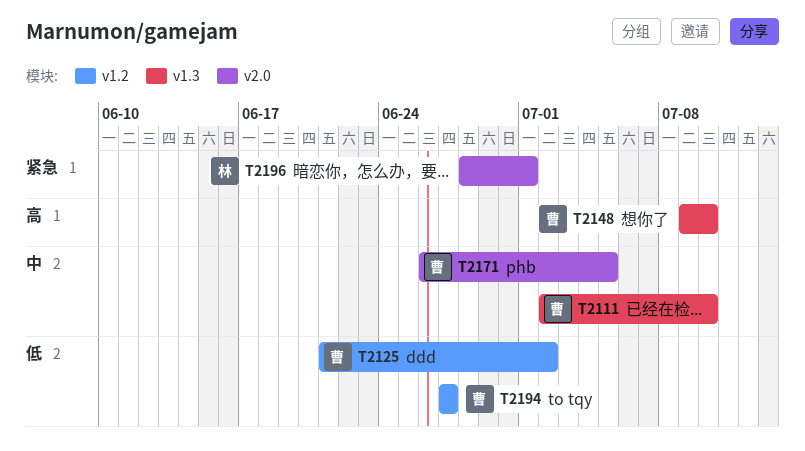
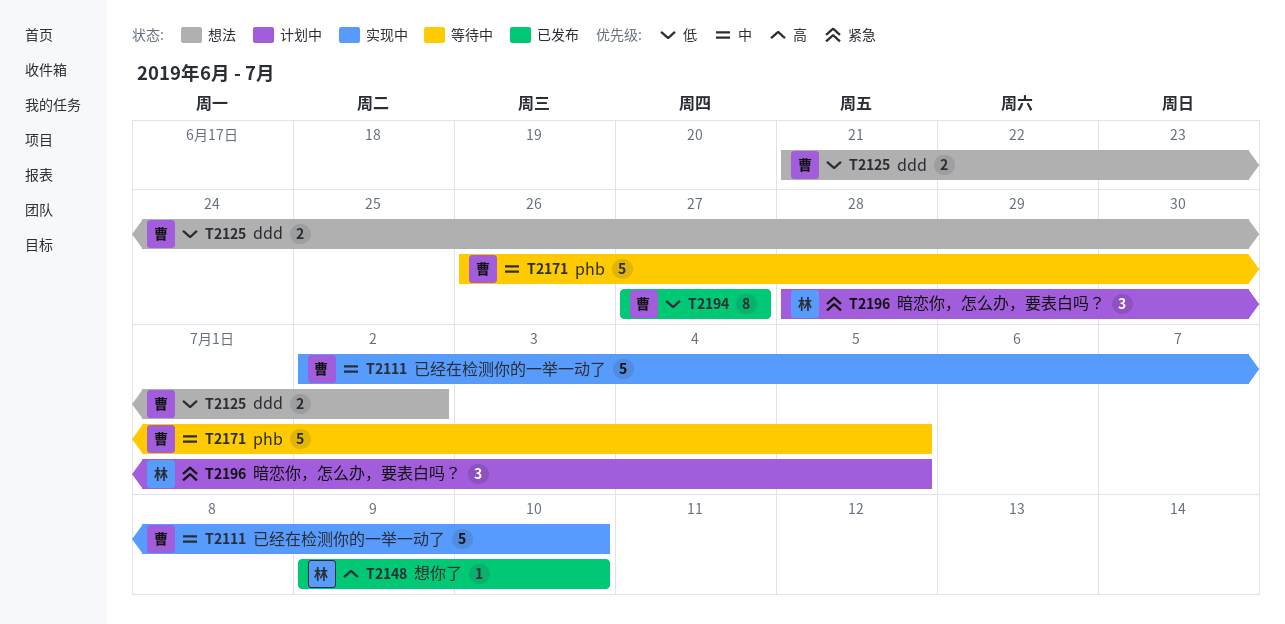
T2148, owner: 曹 -> 林
T2196, due: Jul 1 -> Jul 5

